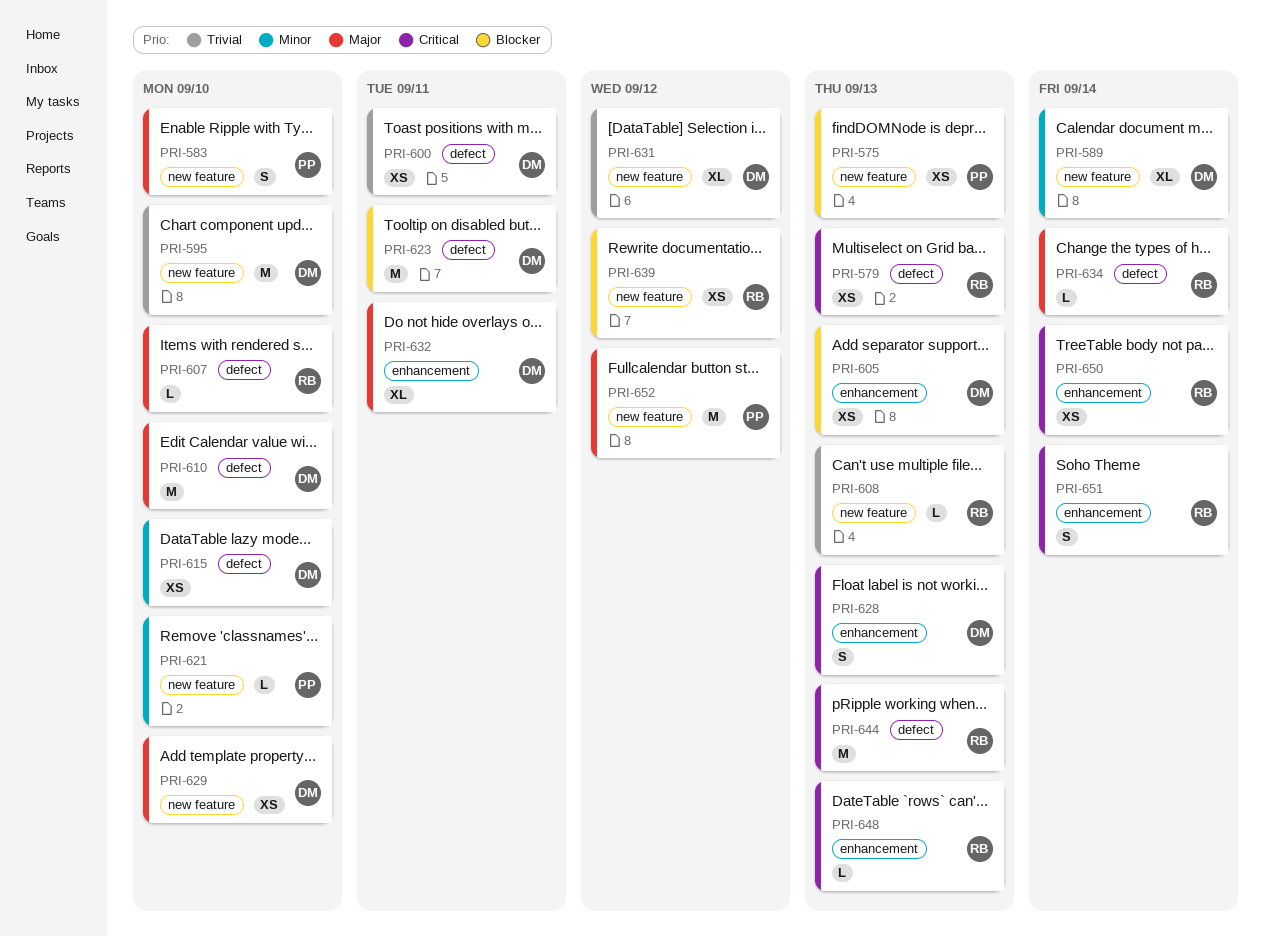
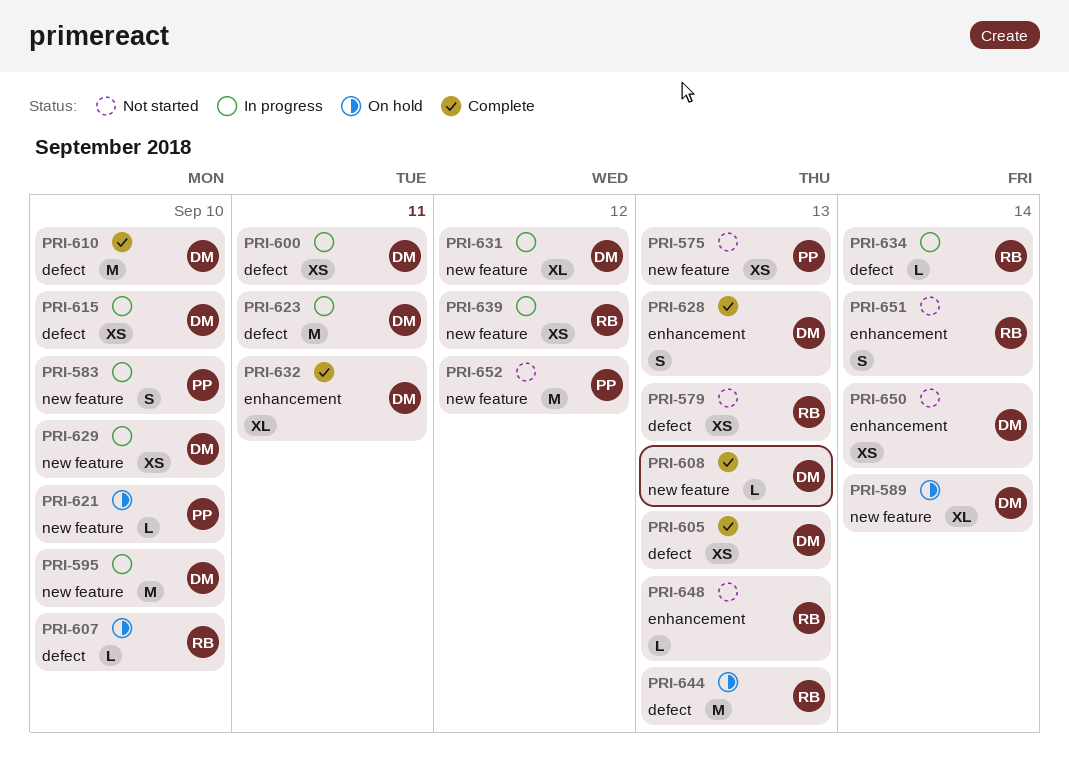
PRI-605, label: enhancement -> defect
PRI-608, owner: RB -> DM
PRI-650, owner: RB -> DM

